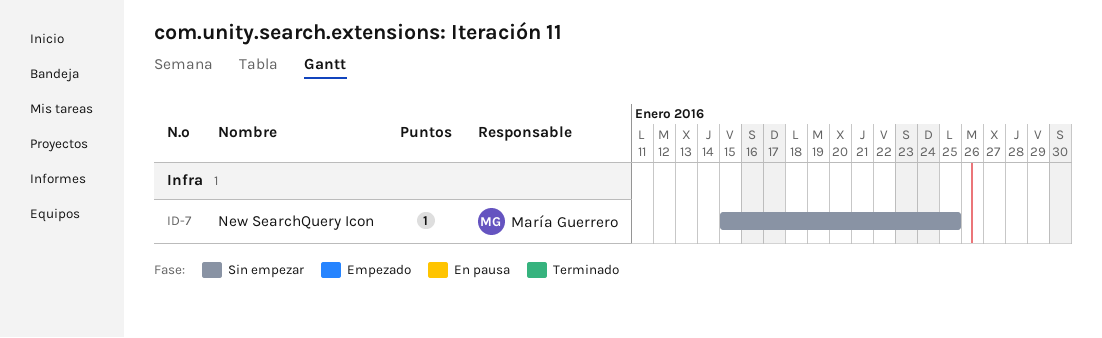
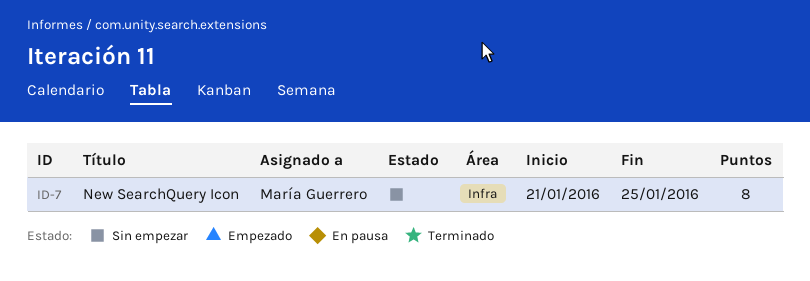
ID-7, estimate: 1 -> 8
ID-7, start: Jan 15 -> Jan 21

